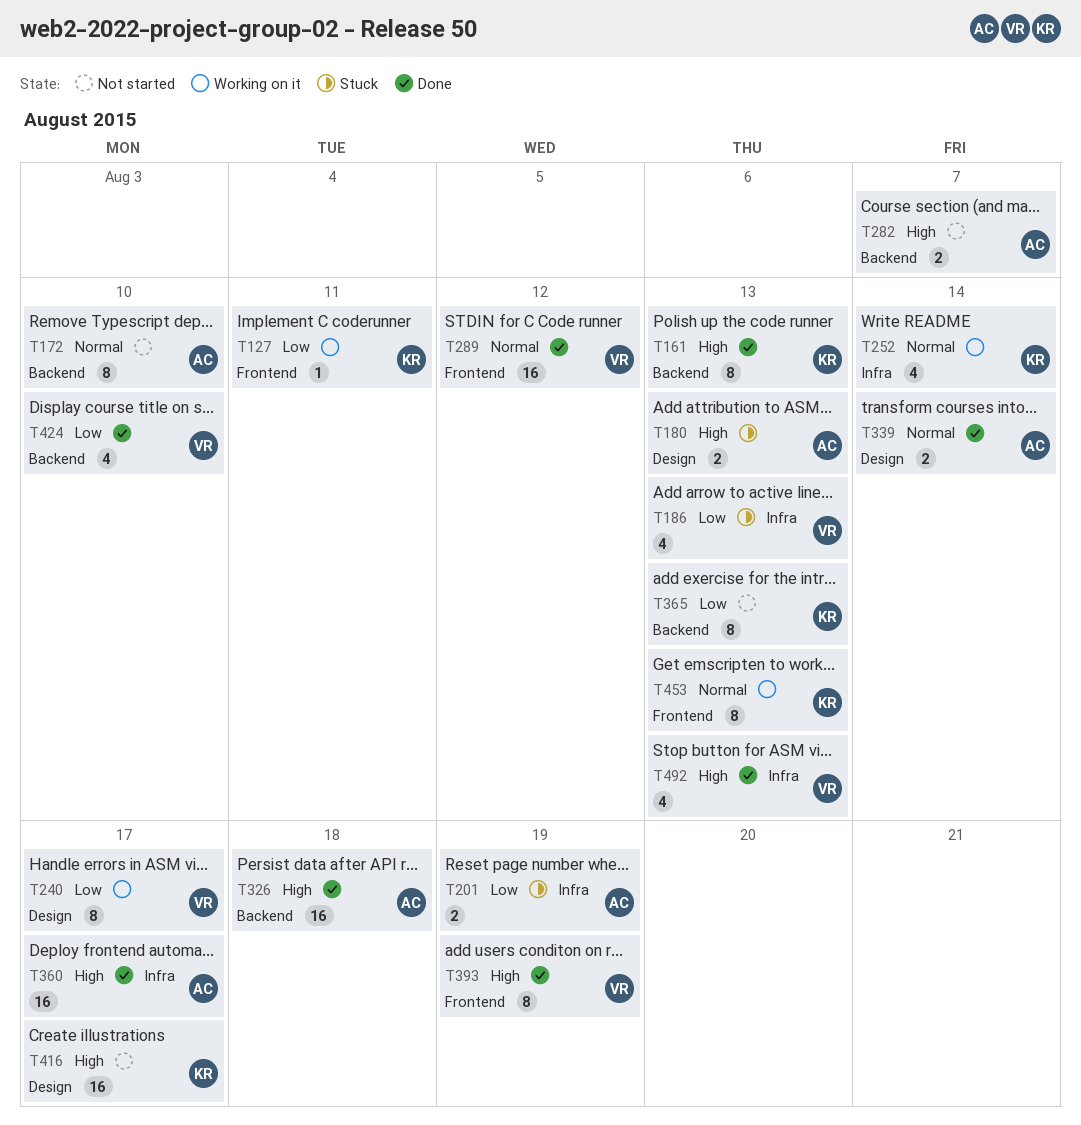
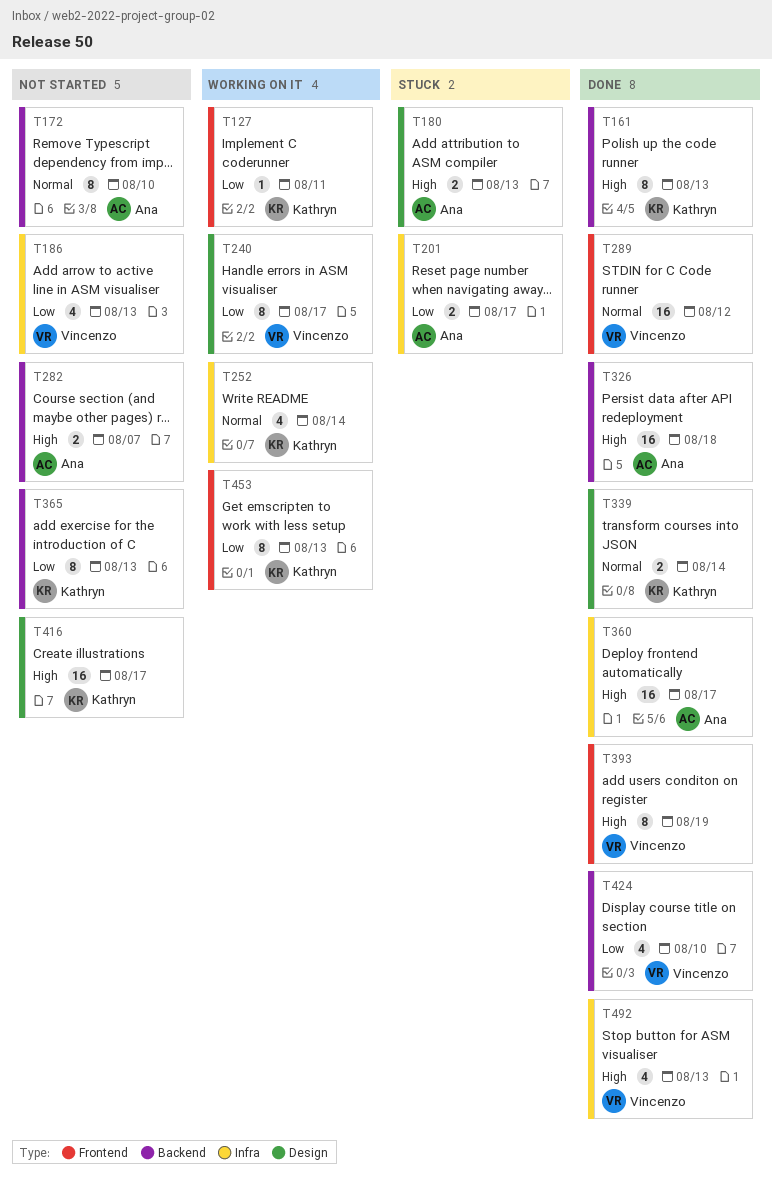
T186, status: Stuck -> Not started
T201, due: Aug 19 -> Aug 17
T339, owner: Ana -> Kathryn
T453, priority: Normal -> Low

